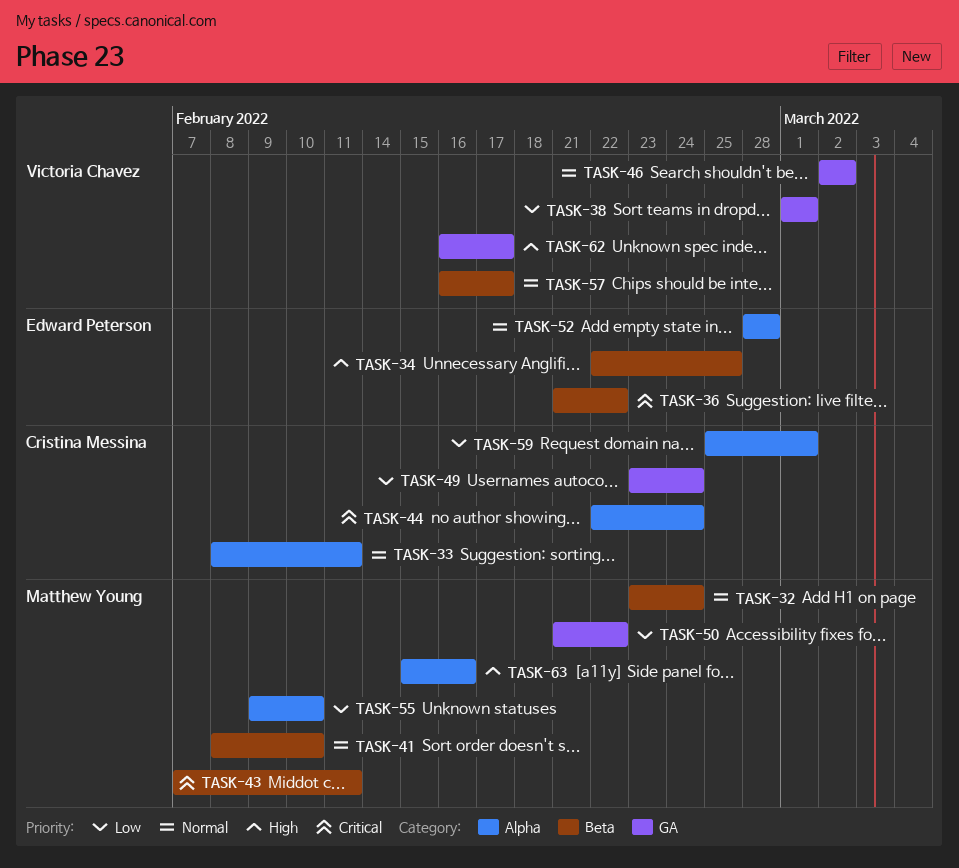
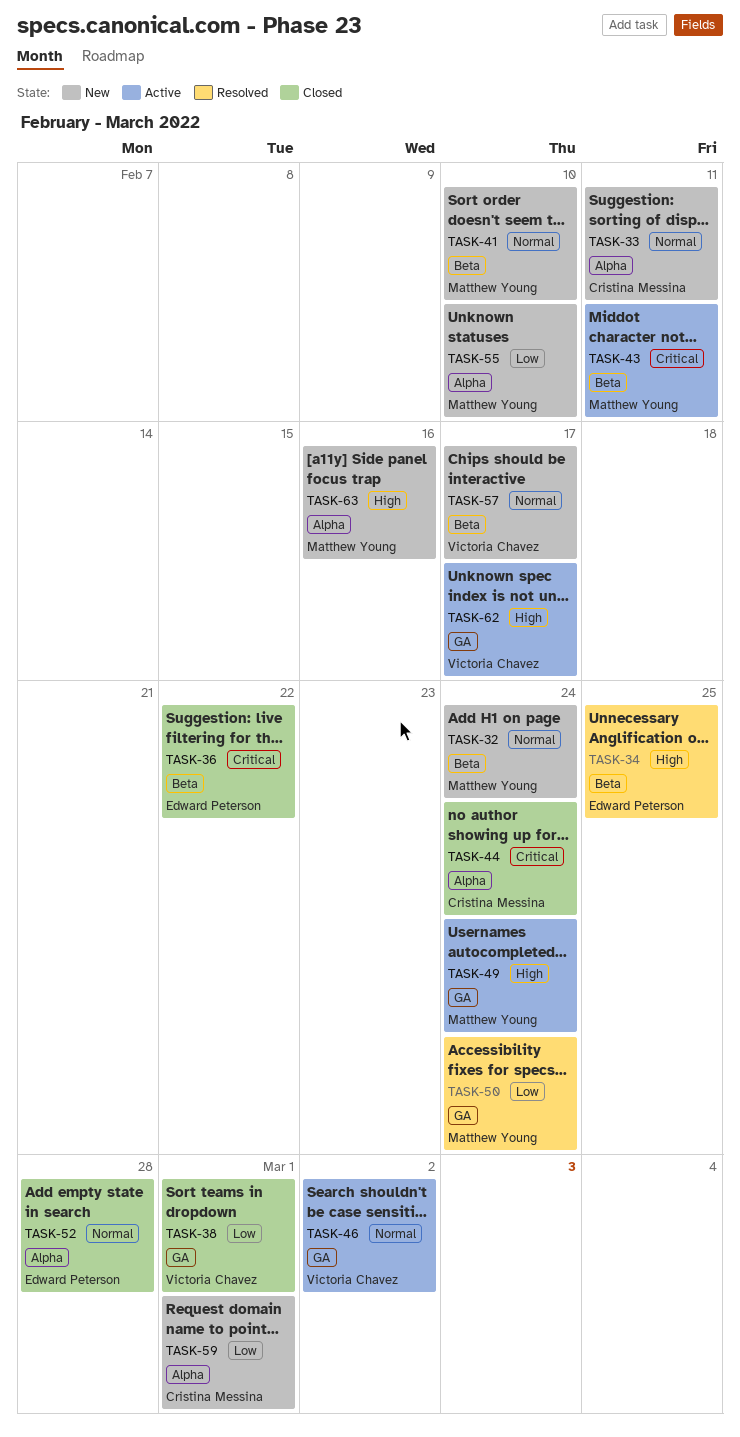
TASK-49, owner: Cristina Messina -> Matthew Young
TASK-49, priority: Low -> High
TASK-50, due: Feb 22 -> Feb 24

